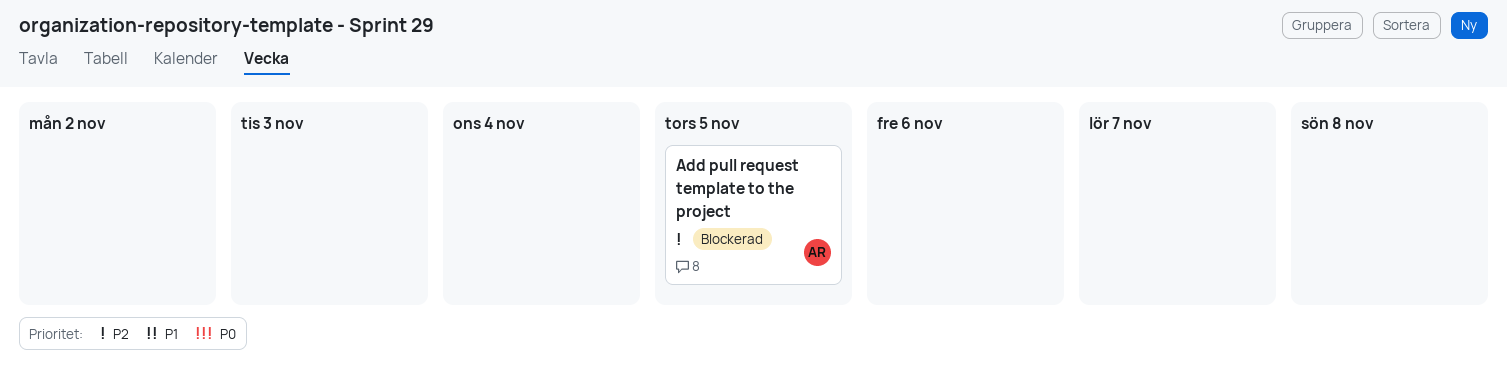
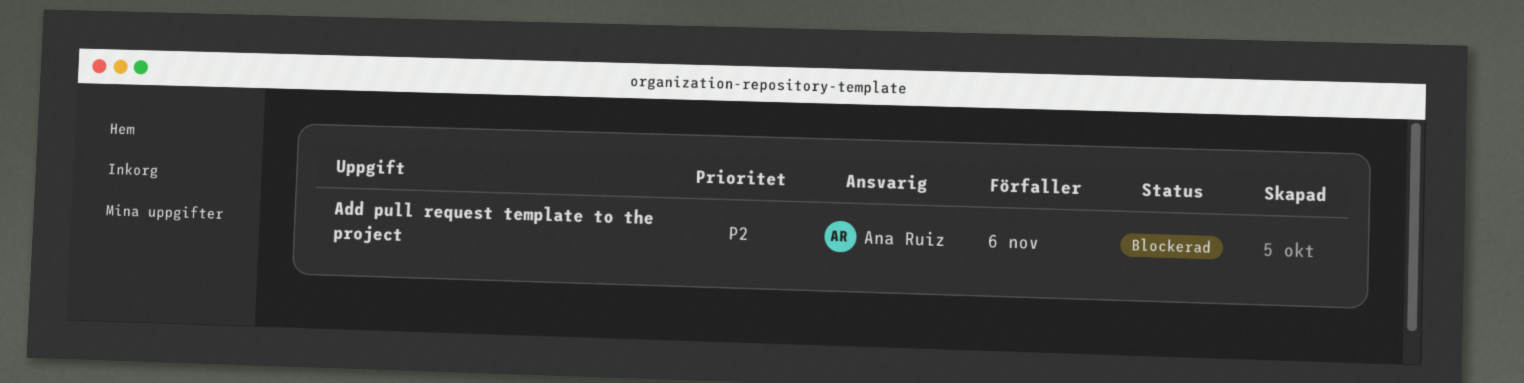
Add pull request template to the project, due: Nov 5 -> Nov 6

